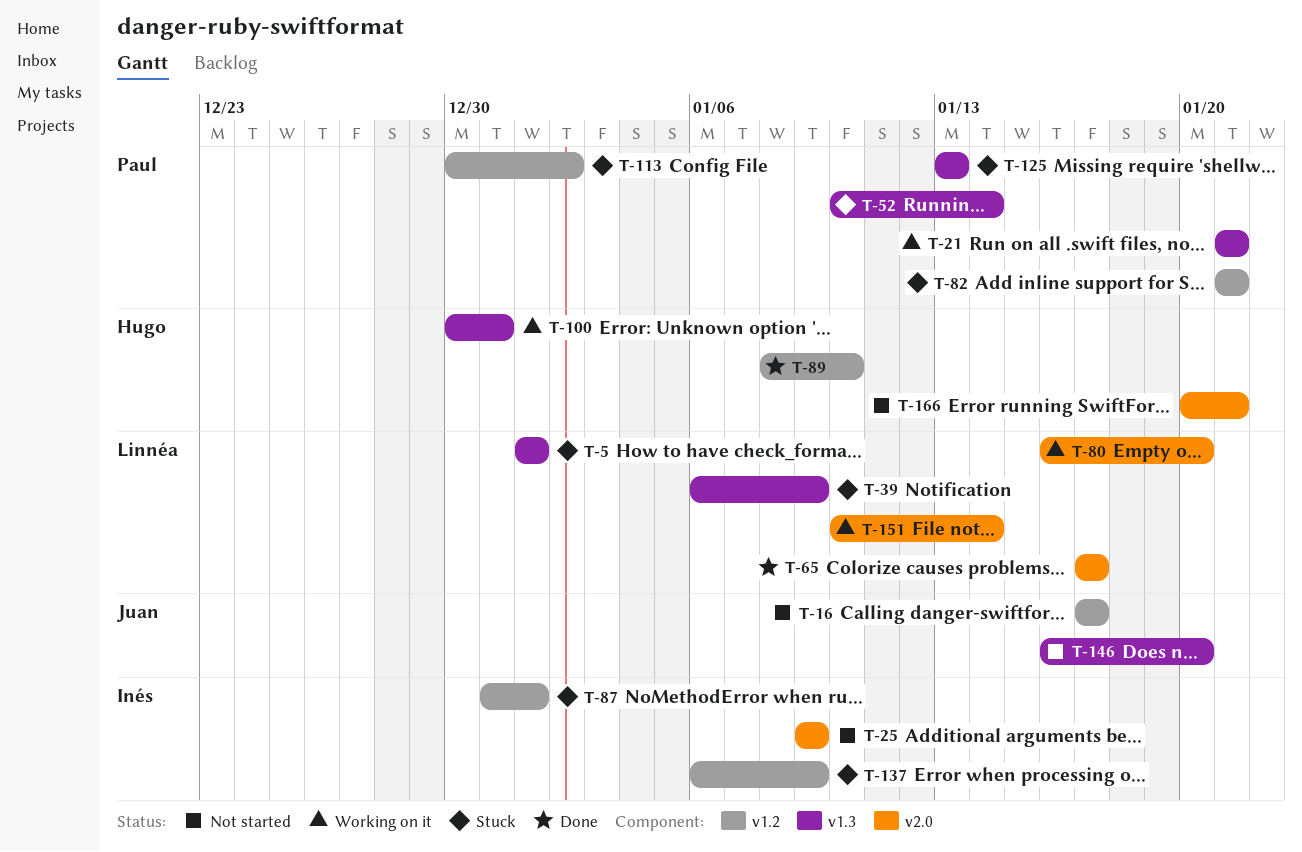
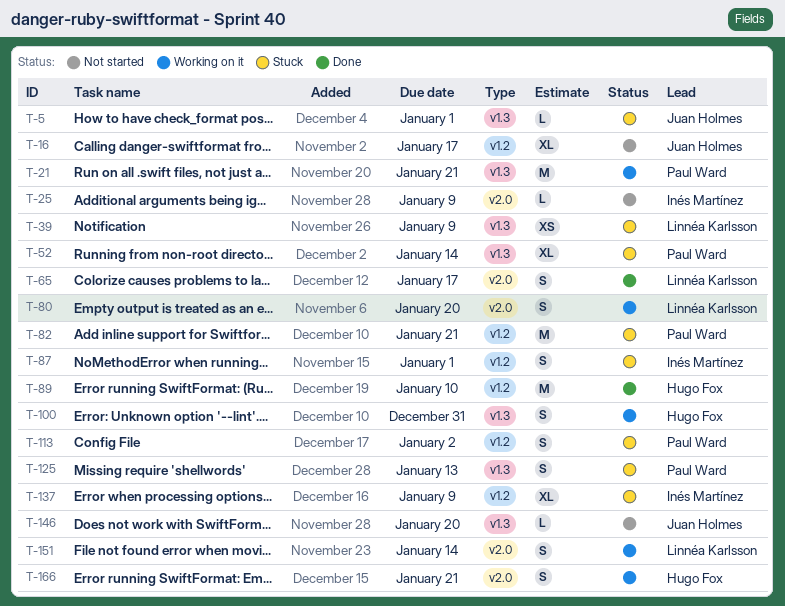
T-5, owner: Linnéa Karlsson -> Juan Holmes
T-166, status: Not started -> Working on it

